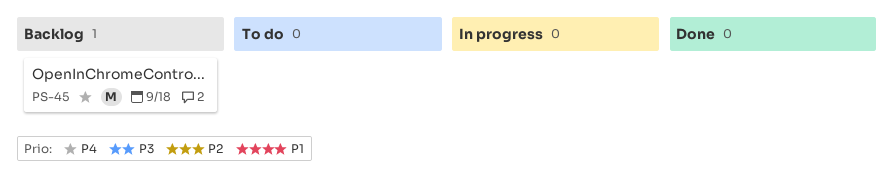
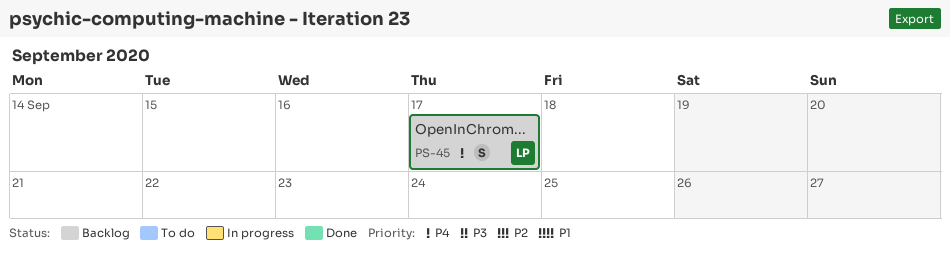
PS-45, estimate: M -> S
PS-45, due: Sep 18 -> Sep 17

